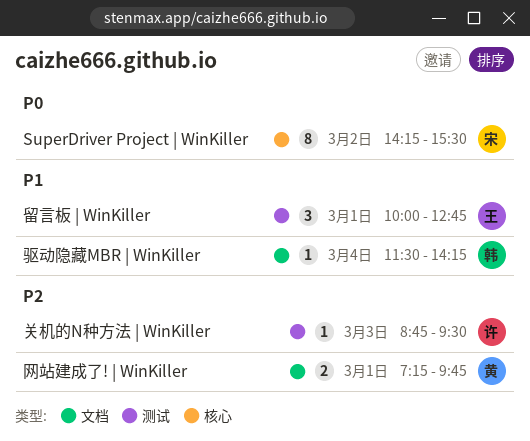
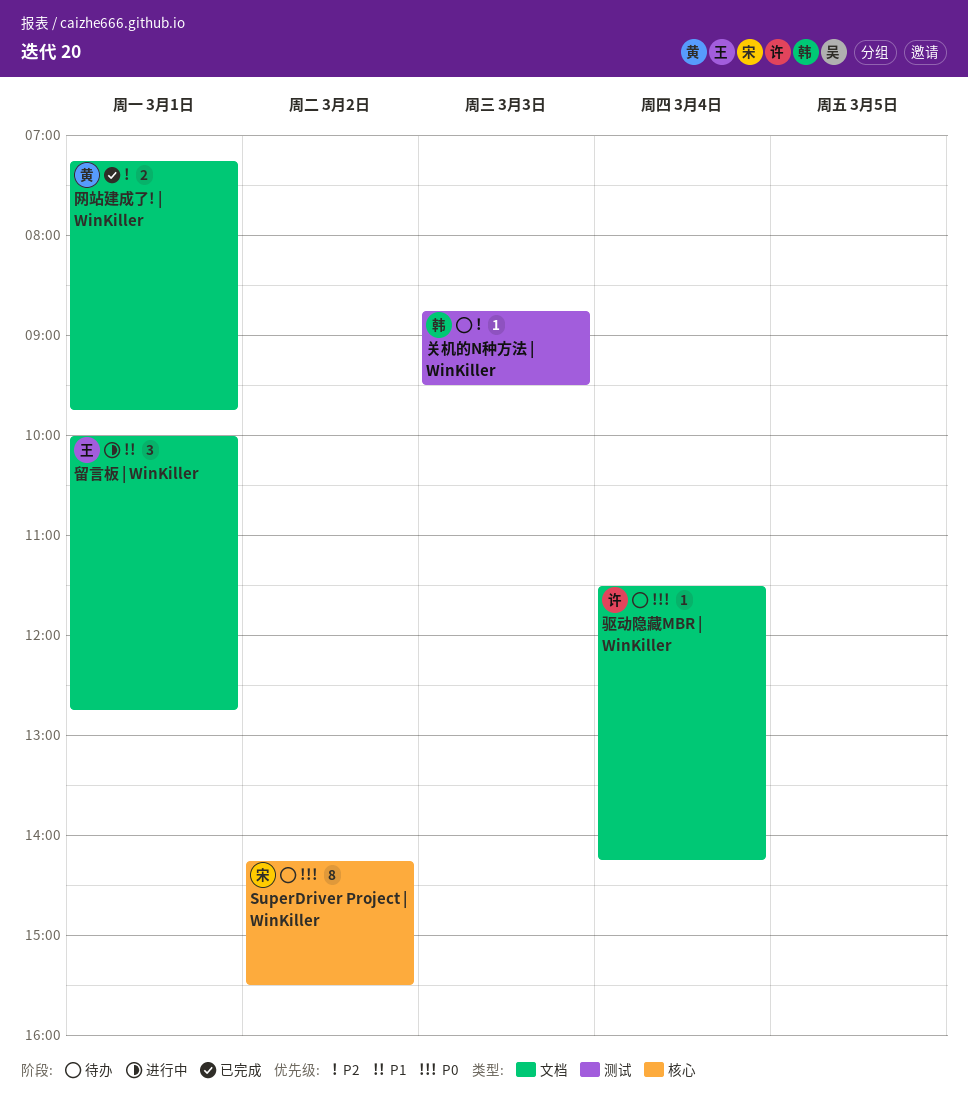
关机的N种方法 | WinKiller, owner: 许 -> 韩
留言板 | WinKiller, label: 测试 -> 文档
驱动隐藏MBR | WinKiller, owner: 韩 -> 许
驱动隐藏MBR | WinKiller, priority: P1 -> P0

